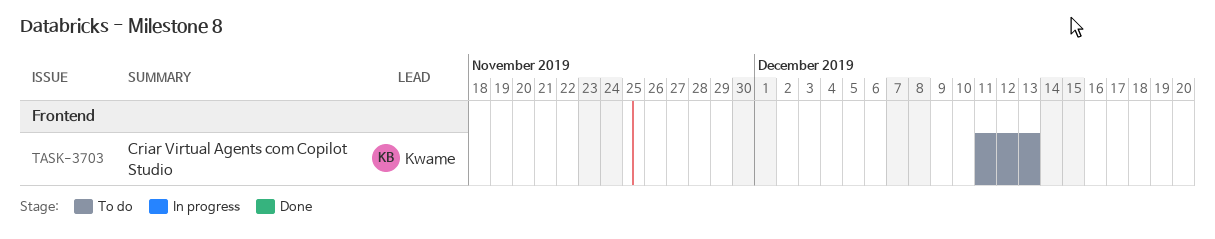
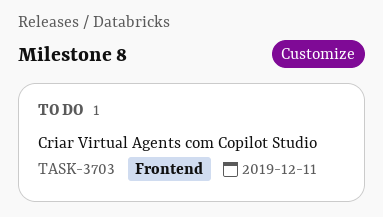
TASK-3703, due: Dec 13 -> Dec 11

